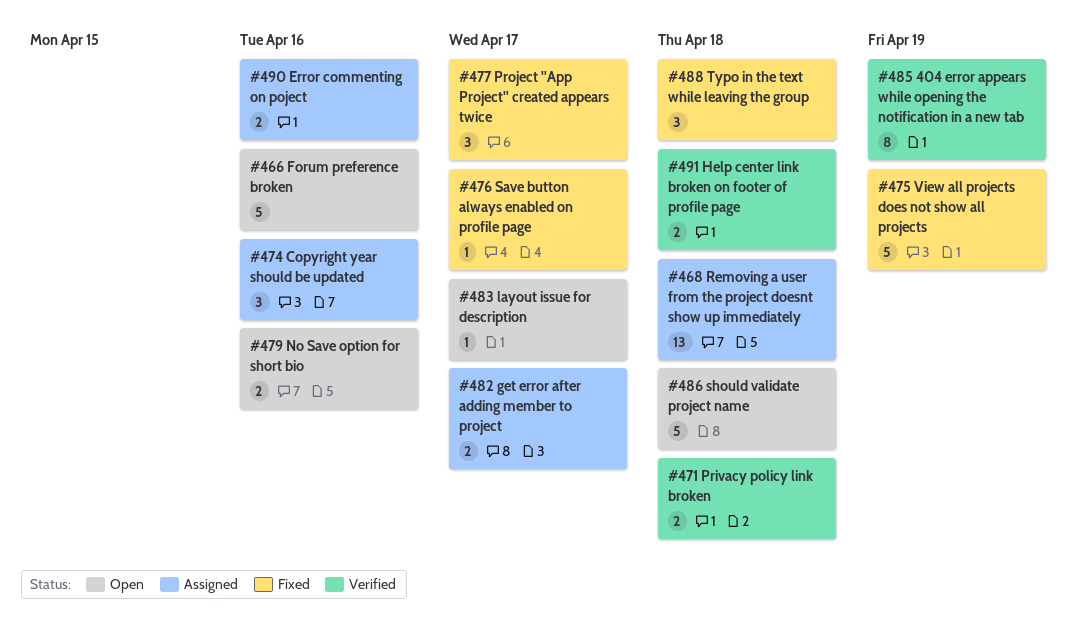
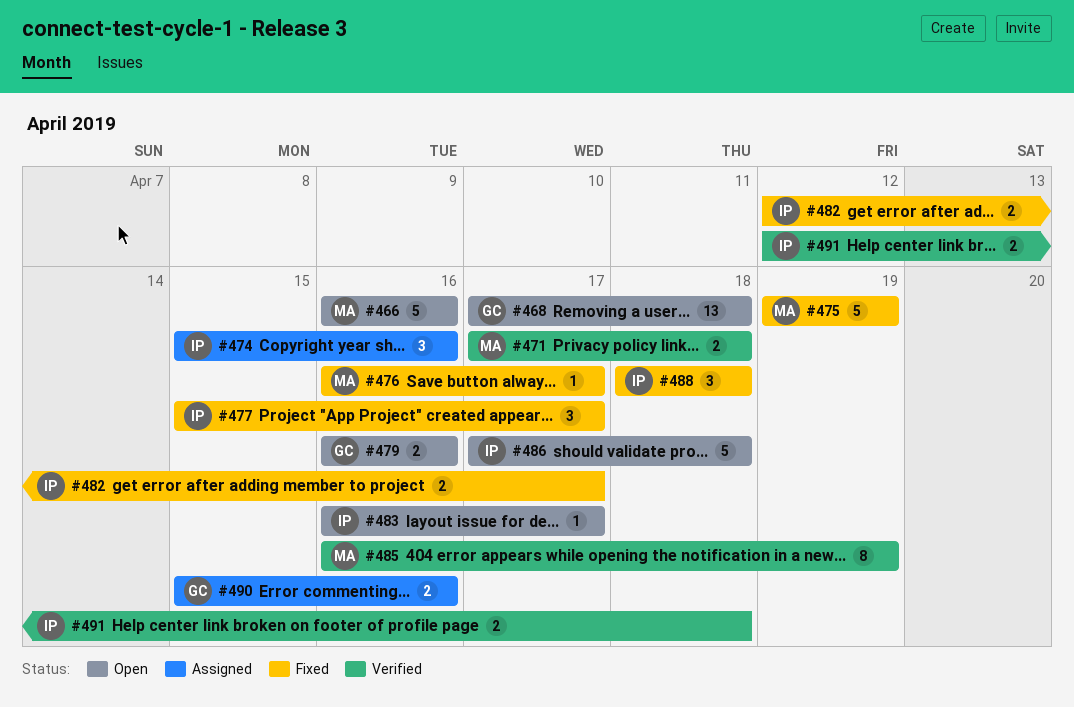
#468, status: Assigned -> Open
#482, status: Assigned -> Fixed

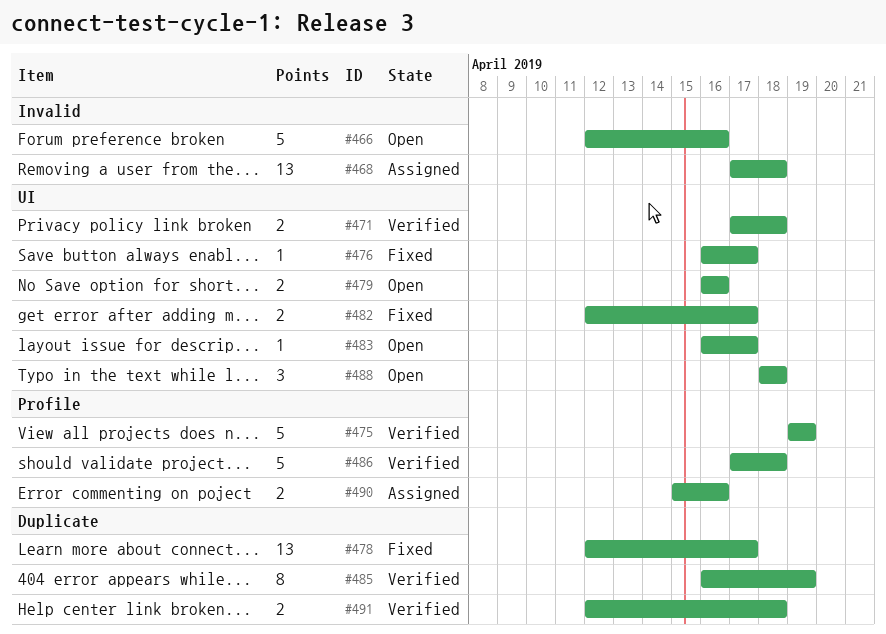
#466, start: Apr 16 -> Apr 12
#468, status: Open -> Assigned
#474: present -> none
#475, status: Fixed -> Verified
#477: present -> none
#478: none -> present
#486, status: Open -> Verified
#488, status: Fixed -> Open

